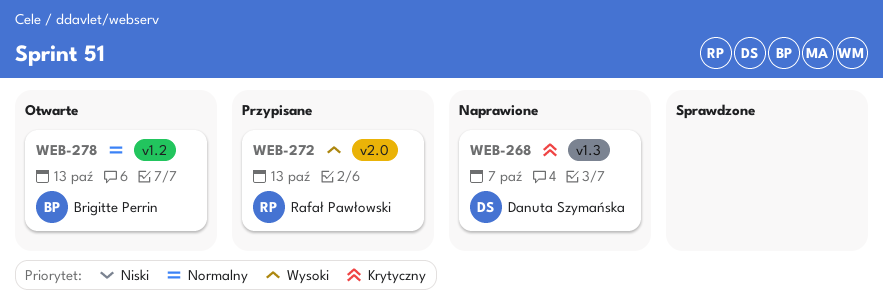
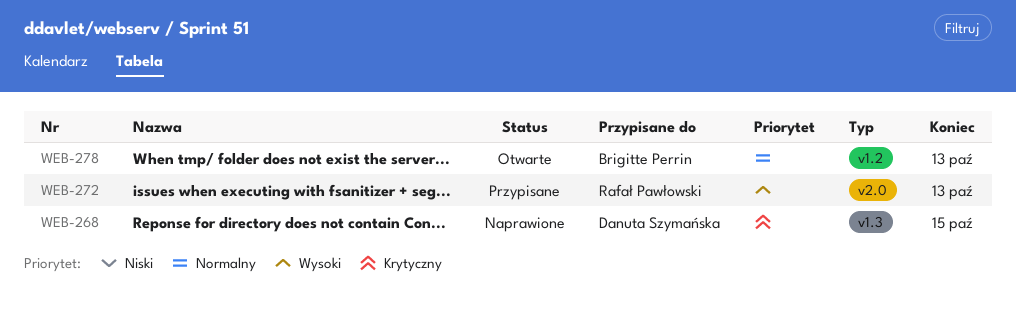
WEB-268, due: Oct 7 -> Oct 15

